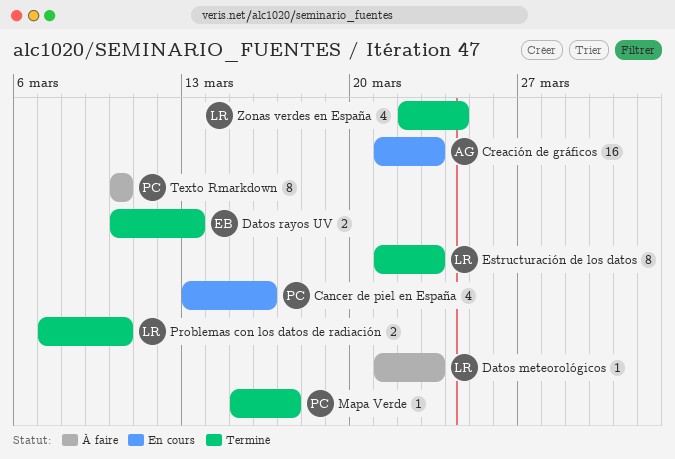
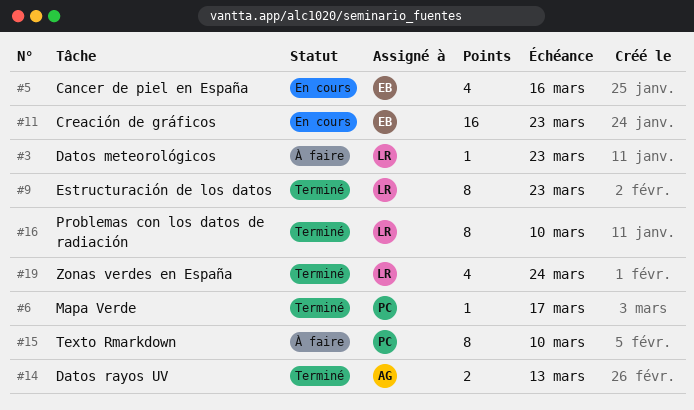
Cancer de piel en España, owner: PC -> EB
Creación de gráficos, owner: AG -> EB
Datos rayos UV, owner: EB -> AG
Problemas con los datos de radiación, estimate: 2 -> 8

